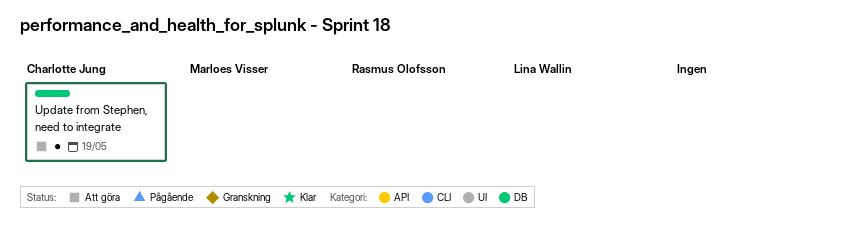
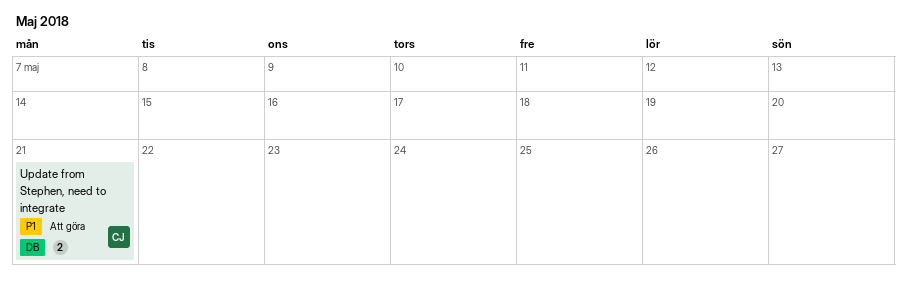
Update from Stephen, need to integrate, estimate: 1 -> 2
Update from Stephen, need to integrate, due: May 19 -> May 21

